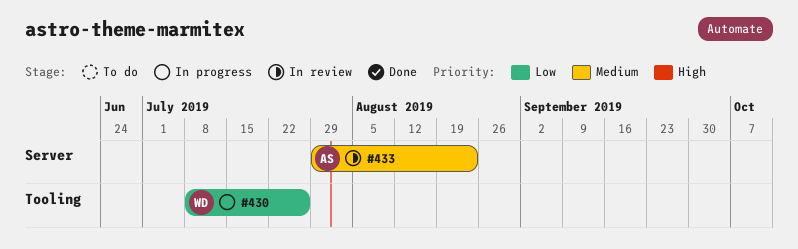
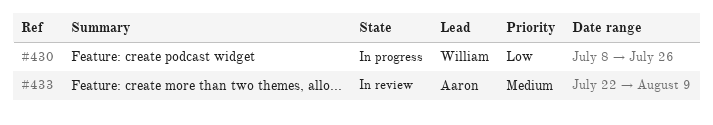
#433, start: Jul 29 -> Jul 22
#433, due: Aug 23 -> Aug 9

